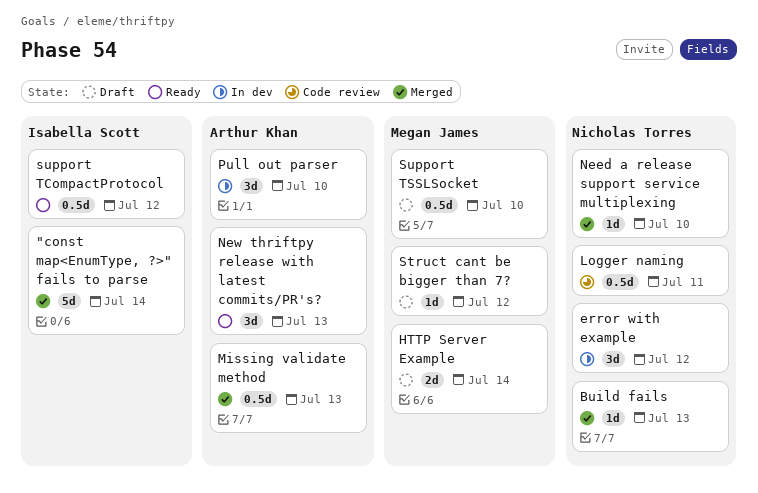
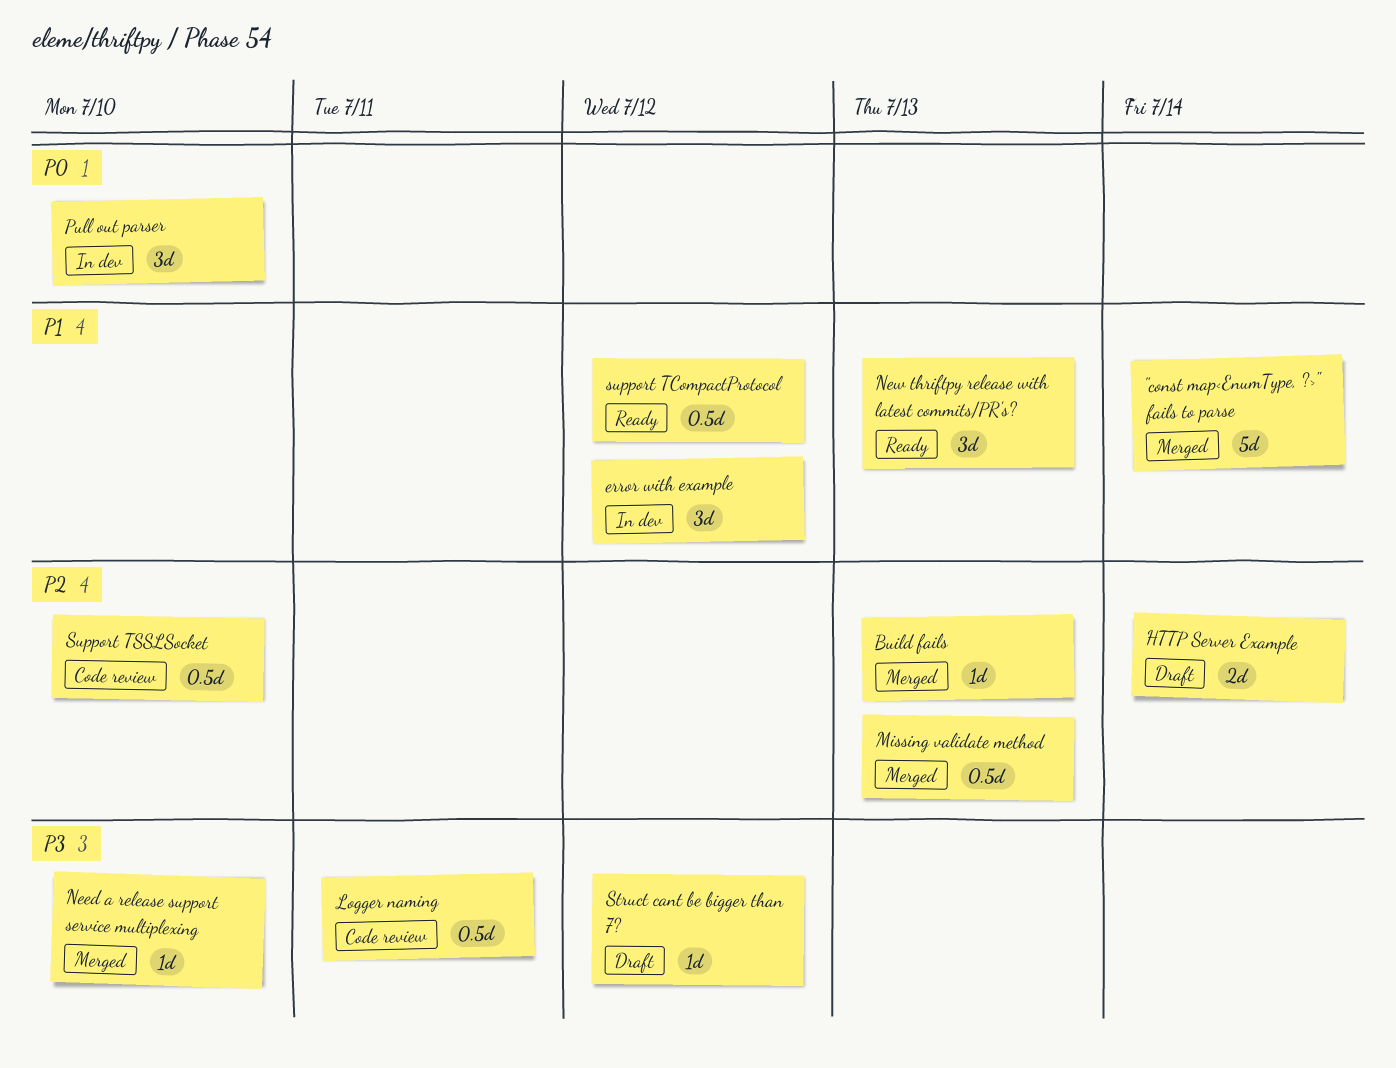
Support TSSLSocket, status: Draft -> Code review

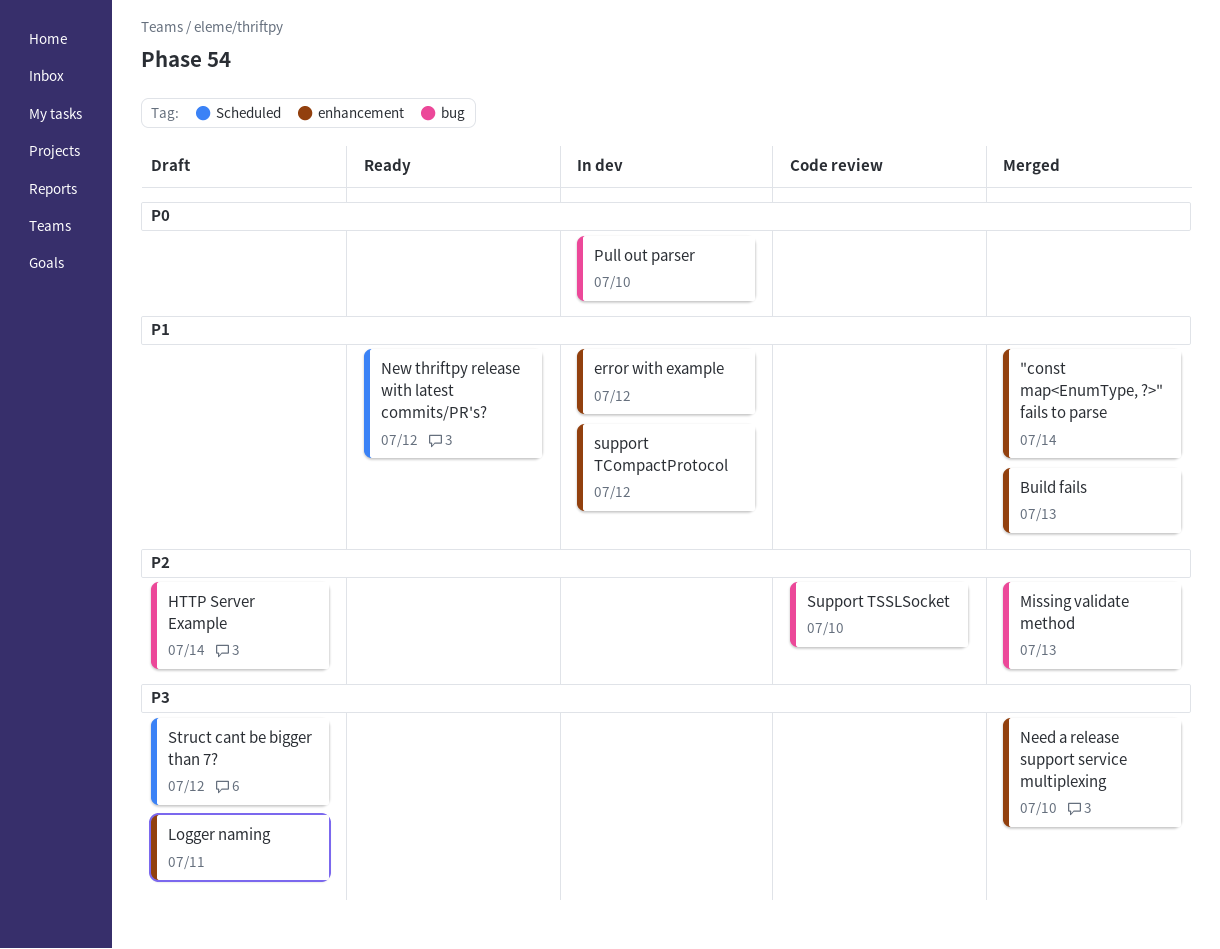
Build fails, priority: P2 -> P1
Logger naming, status: Code review -> Draft
New thriftpy release with latest commits/PR's?, due: Jul 13 -> Jul 12
support TCompactProtocol, status: Ready -> In dev

